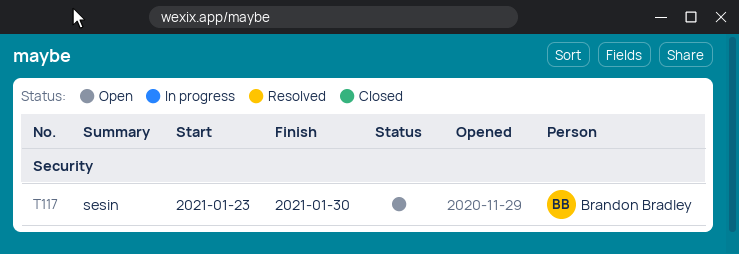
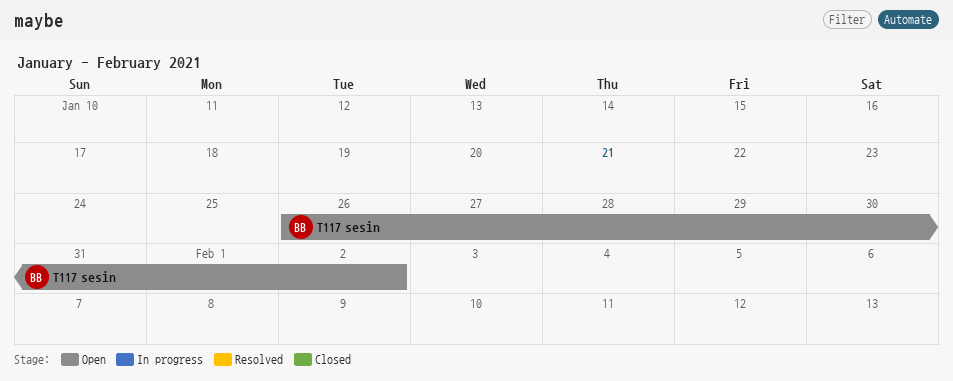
T117, start: Jan 23 -> Jan 26
T117, due: Jan 30 -> Feb 2

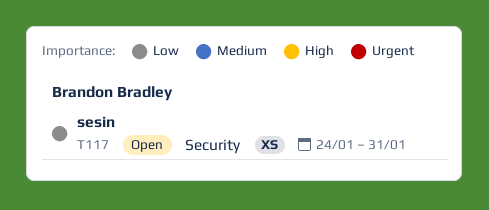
T117, start: Jan 26 -> Jan 24
T117, due: Feb 2 -> Jan 31

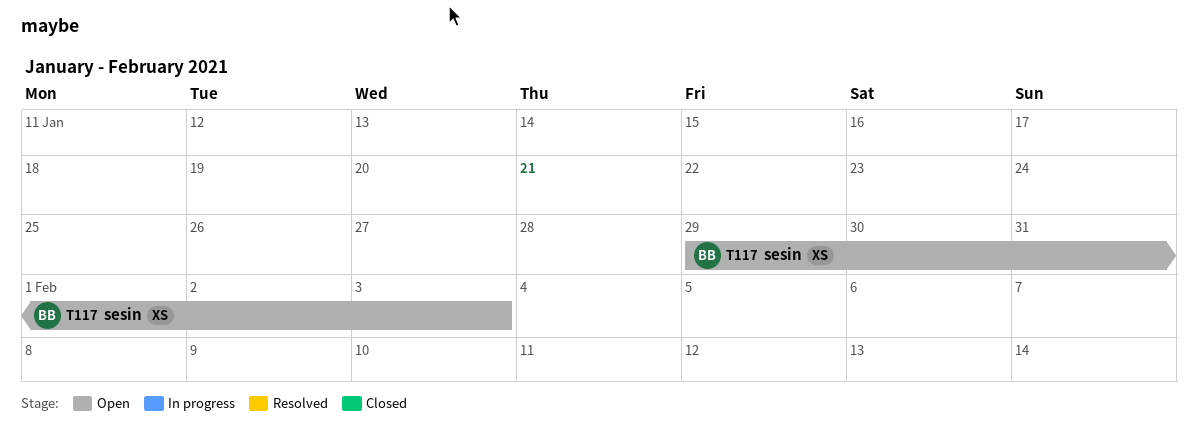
T117, start: Jan 24 -> Jan 29
T117, due: Jan 31 -> Feb 3

